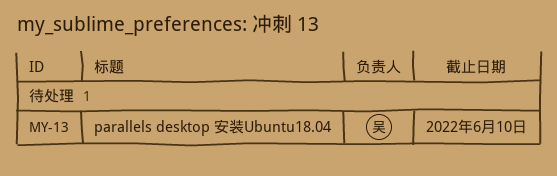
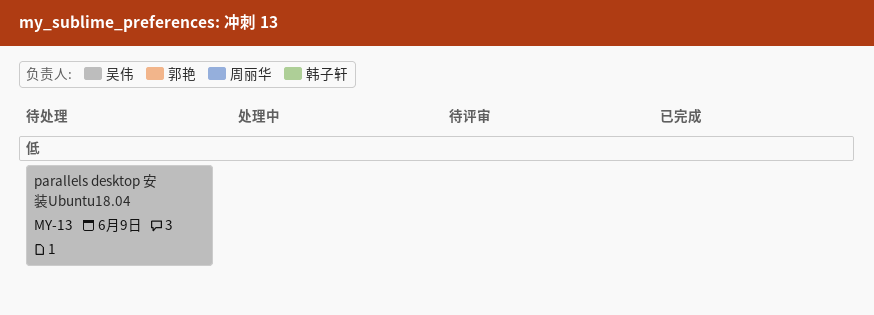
MY-13, due: Jun 10 -> Jun 9

